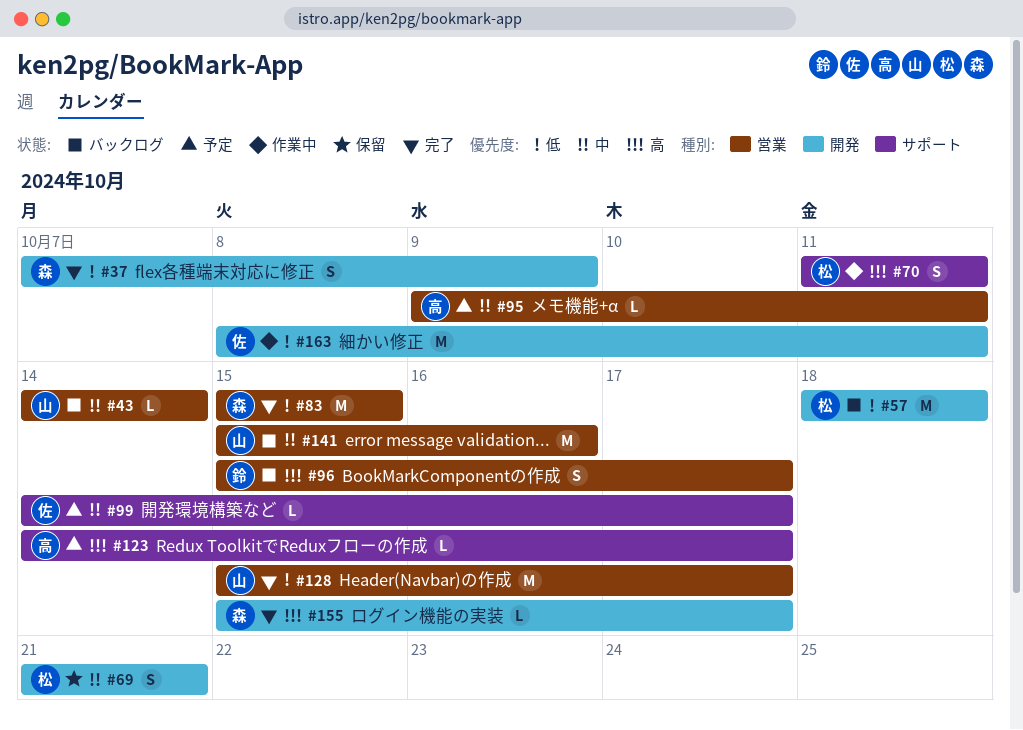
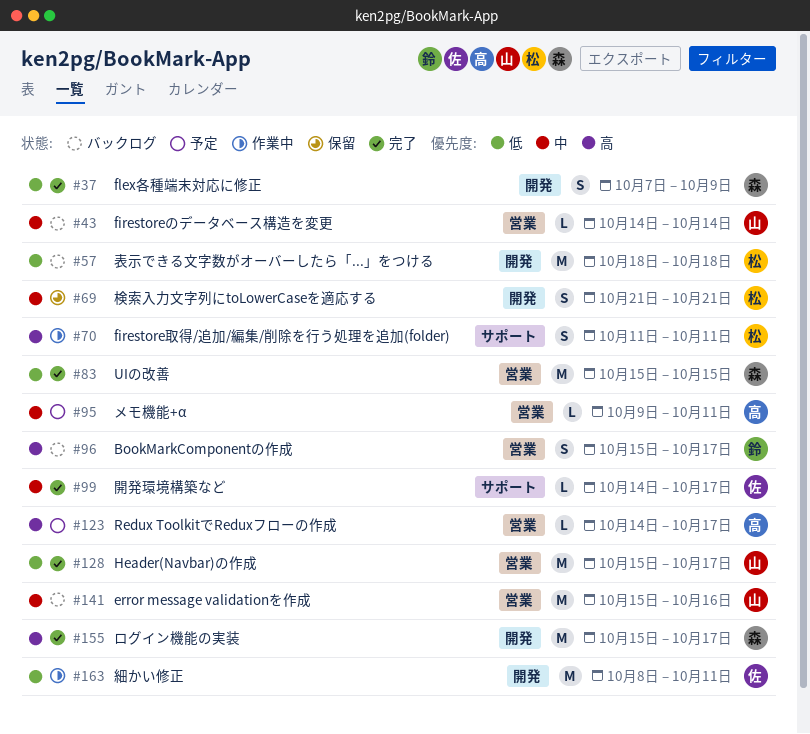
#99, status: 予定 -> 完了
#123, label: サポート -> 営業
#155, estimate: L -> M

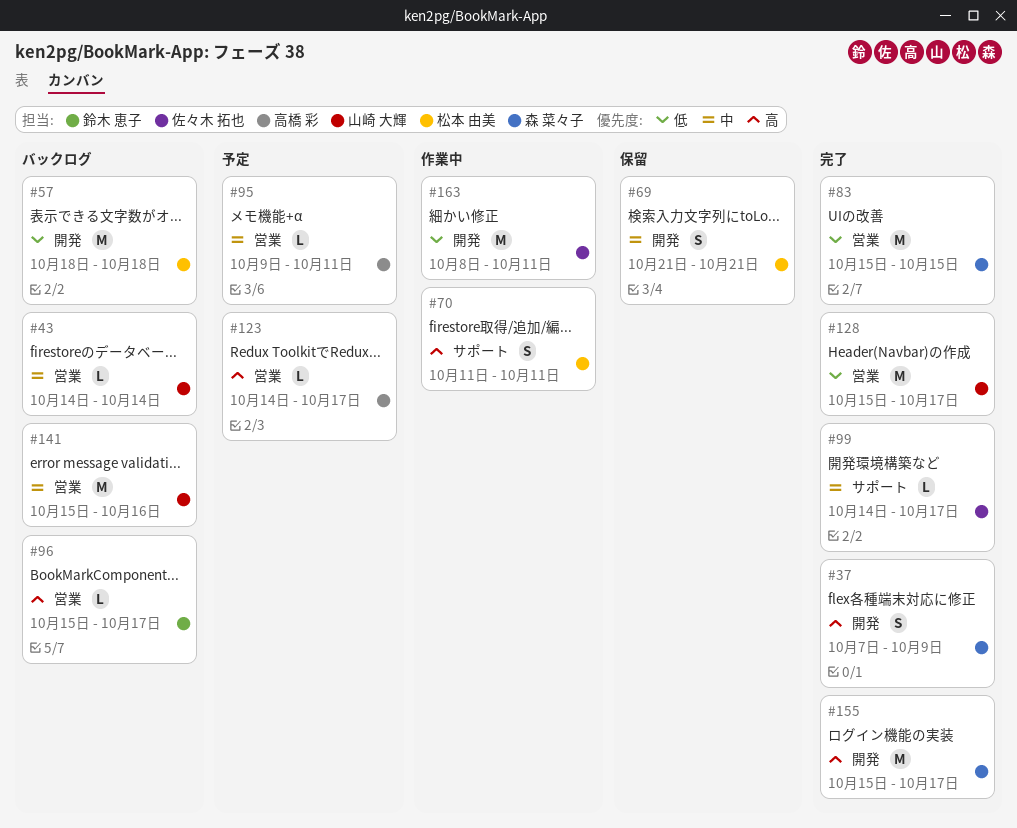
#37, priority: 低 -> 高
#96, estimate: S -> L

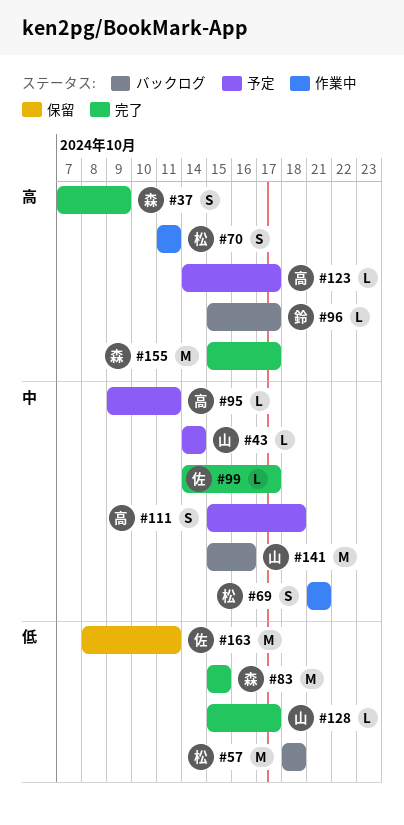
#43, status: バックログ -> 予定
#69, status: 保留 -> 作業中
#111: none -> present
#128, estimate: M -> L
#163, status: 作業中 -> 保留

